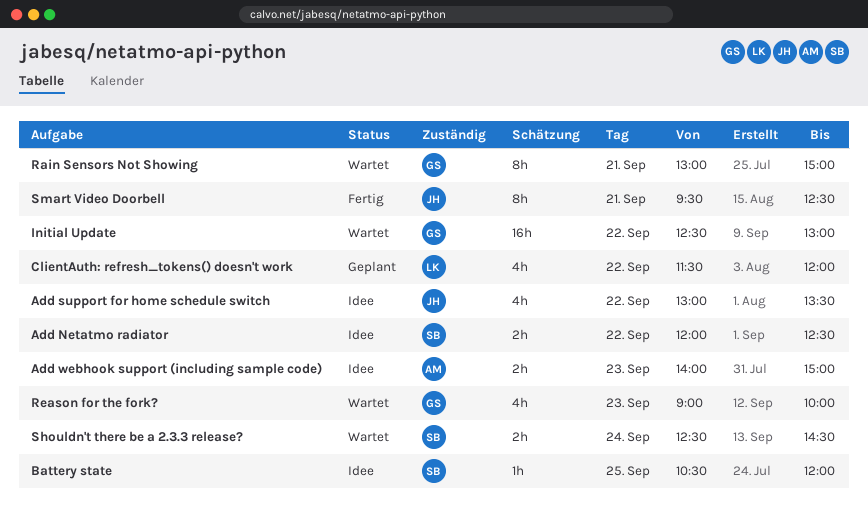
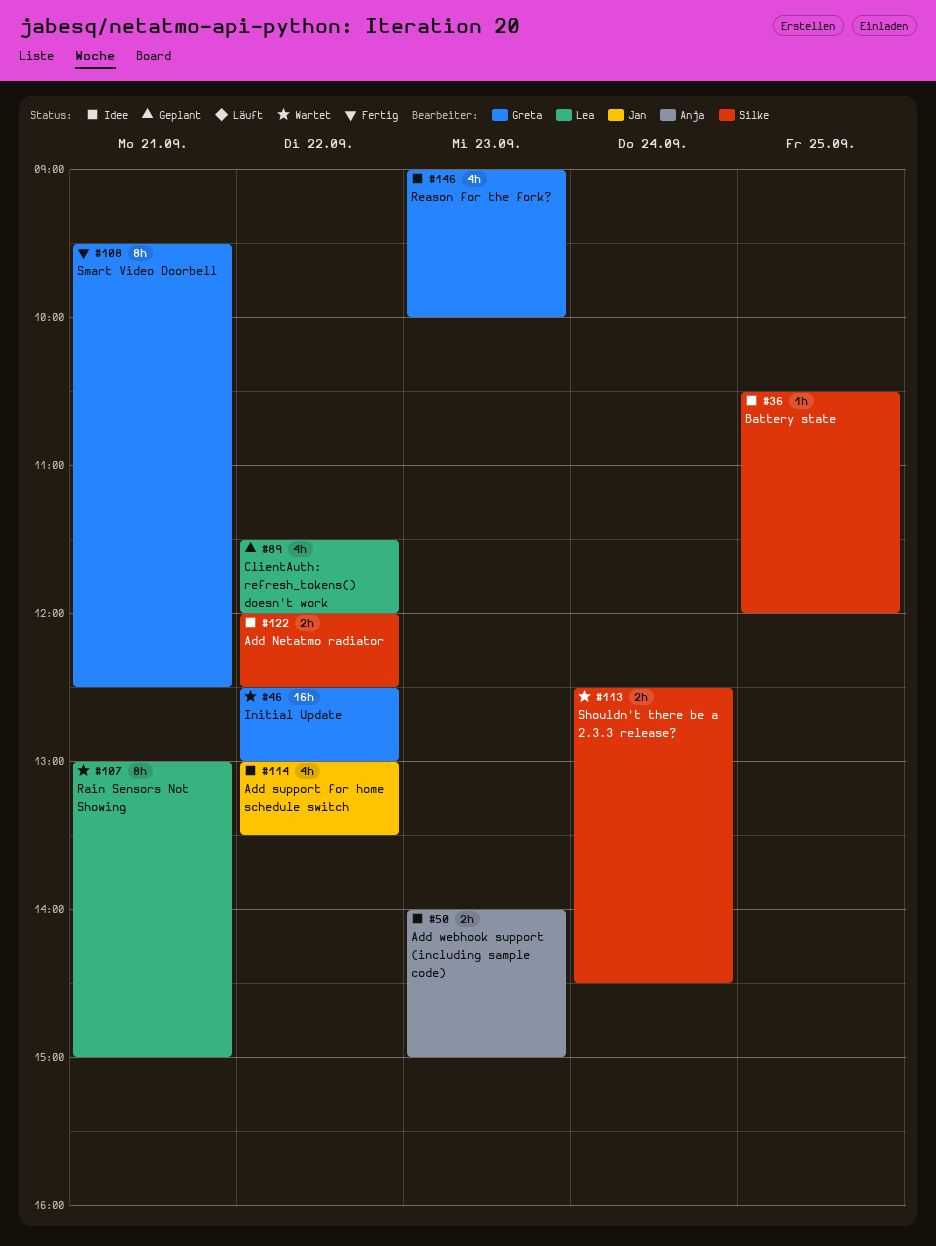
Rain Sensors Not Showing, owner: Greta -> Lea
Reason for the fork?, status: Wartet -> Idee
Smart Video Doorbell, owner: Jan -> Greta

